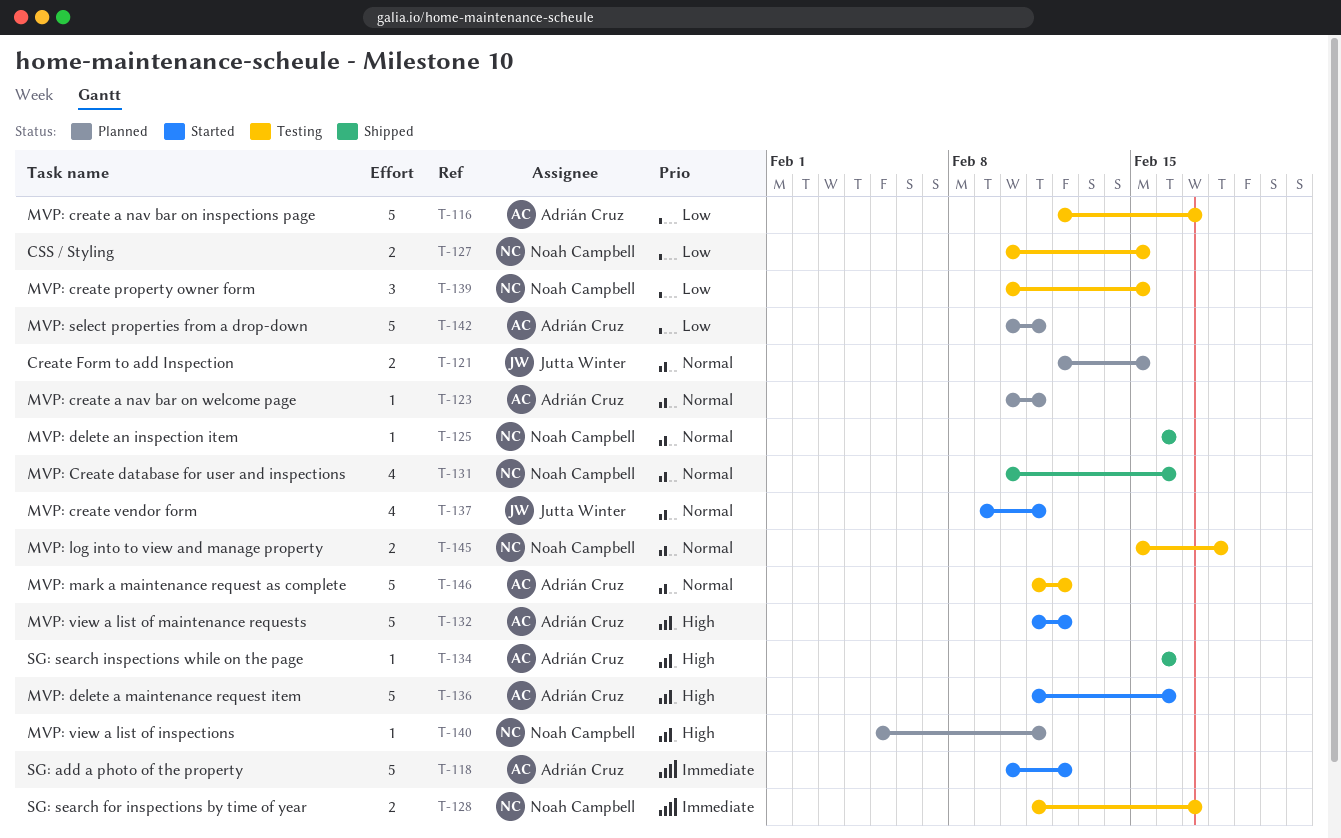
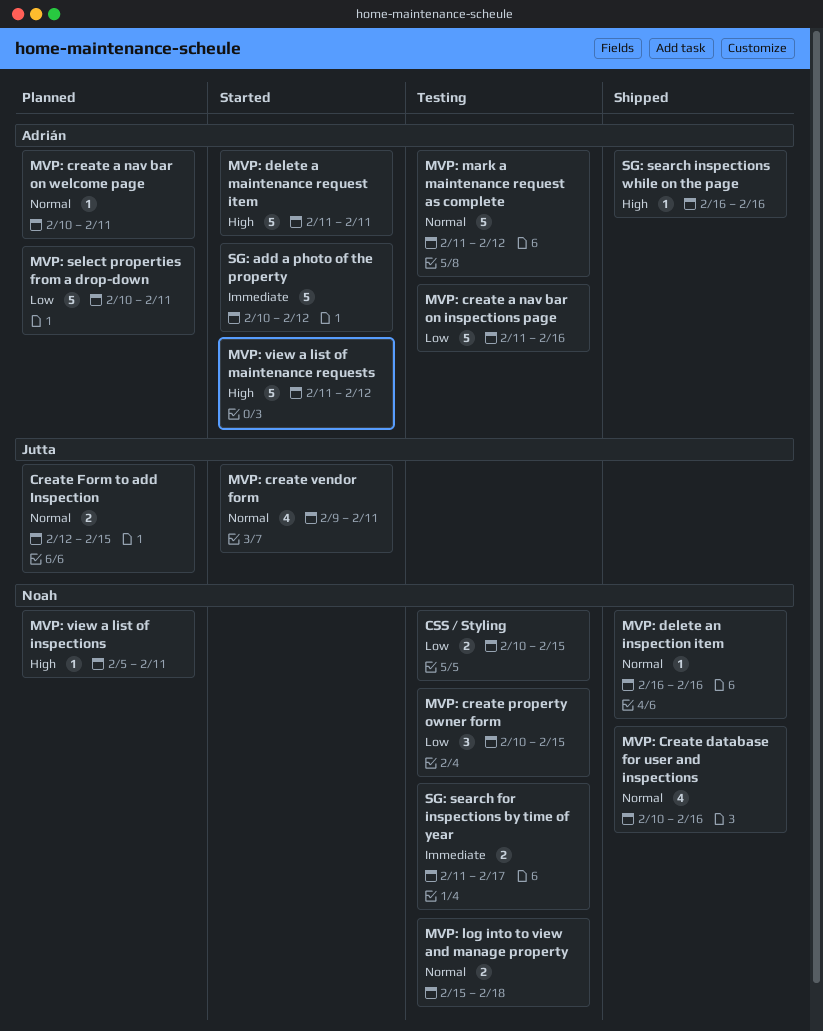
MVP: create a nav bar on inspections page, start: Feb 12 -> Feb 11
MVP: create a nav bar on inspections page, due: Feb 17 -> Feb 16
MVP: delete a maintenance request item, due: Feb 16 -> Feb 11

